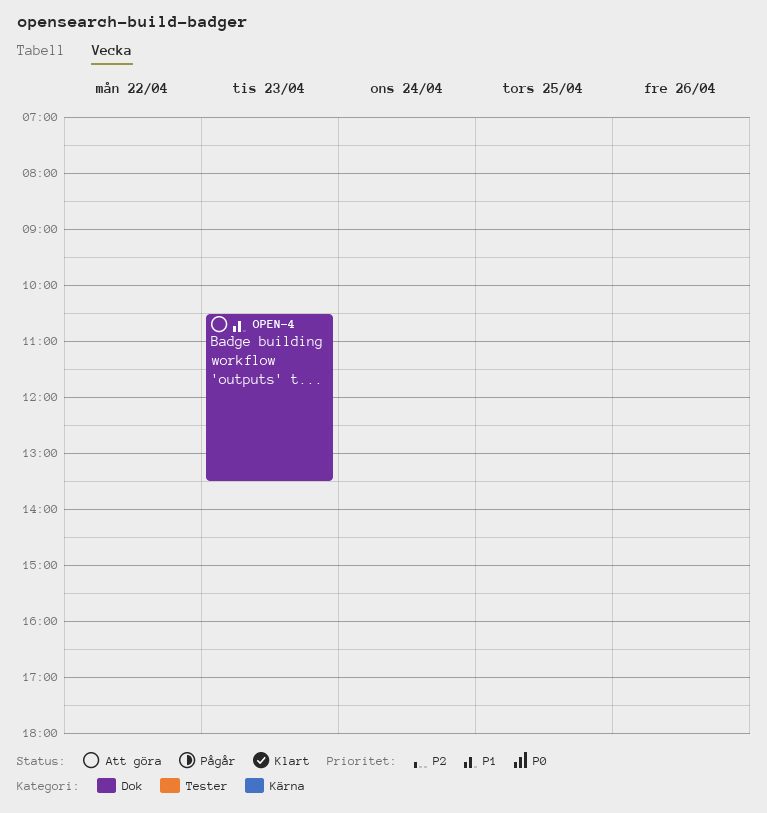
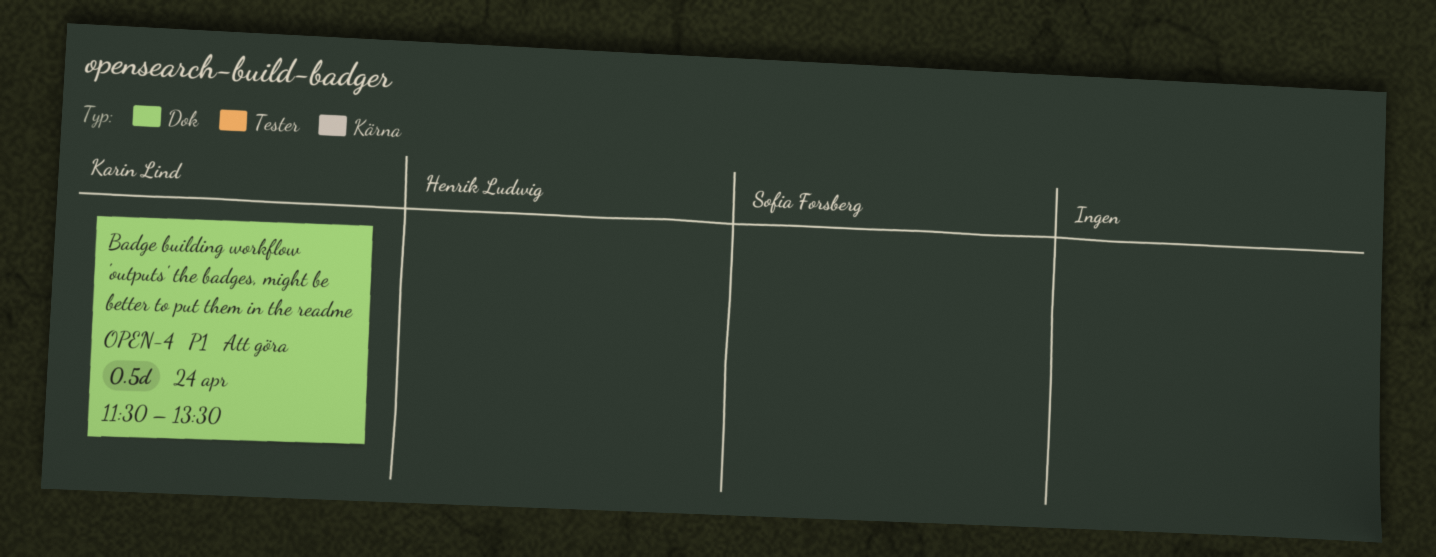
OPEN-4, day: Apr 23 -> Apr 24
OPEN-4, begins: 10:30 -> 11:30

